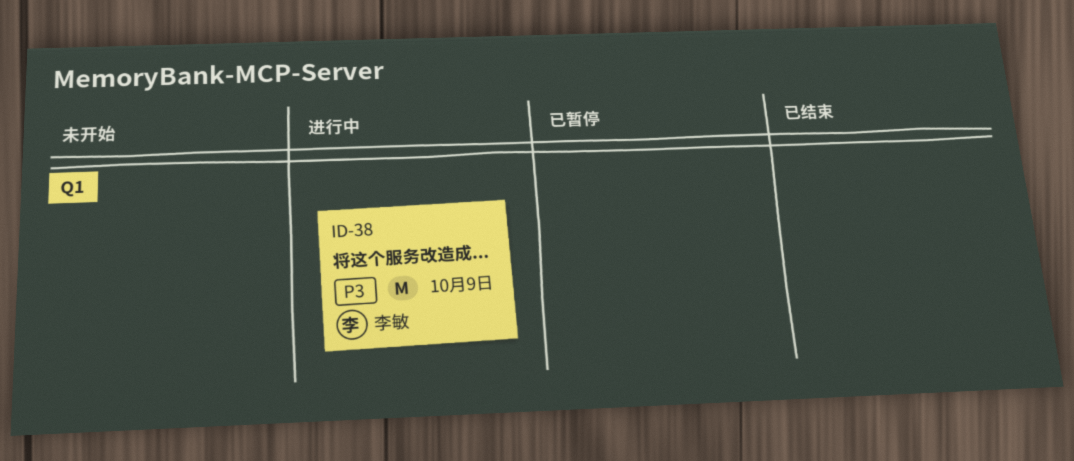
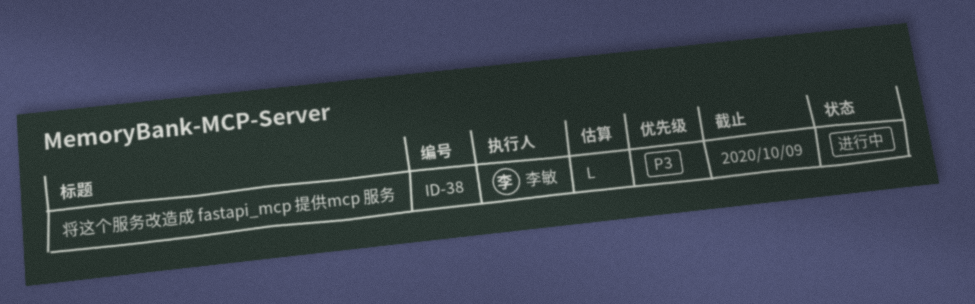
ID-38, estimate: M -> L

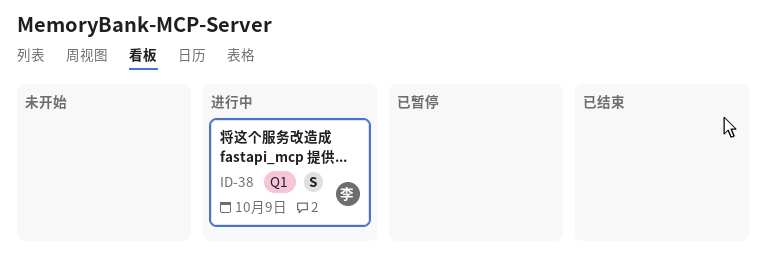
ID-38, estimate: L -> S

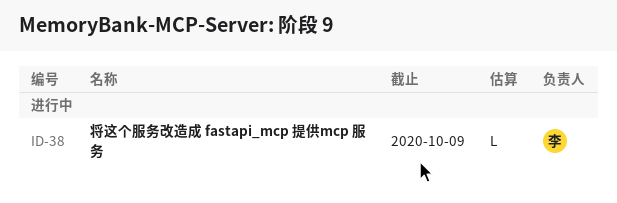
ID-38, estimate: S -> L

